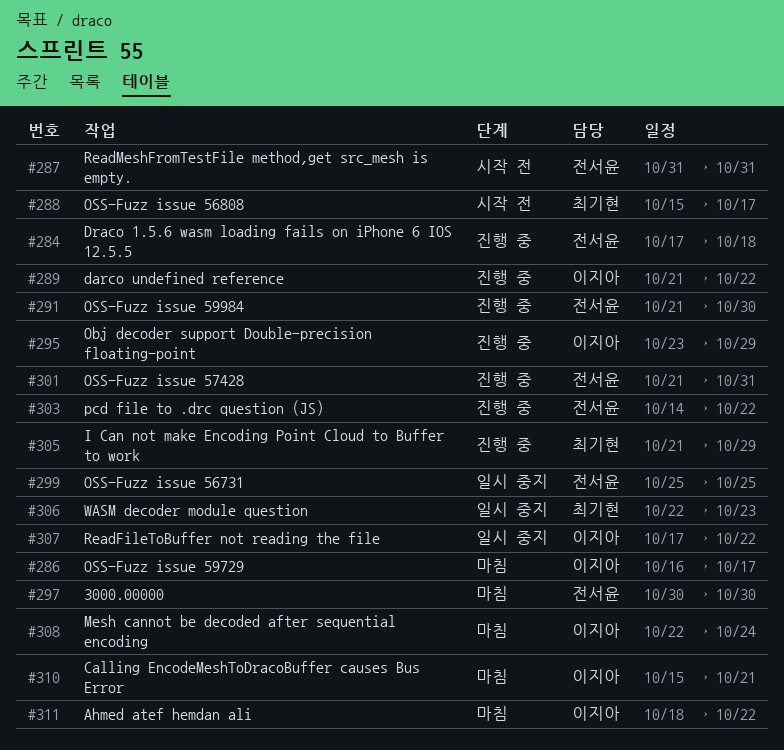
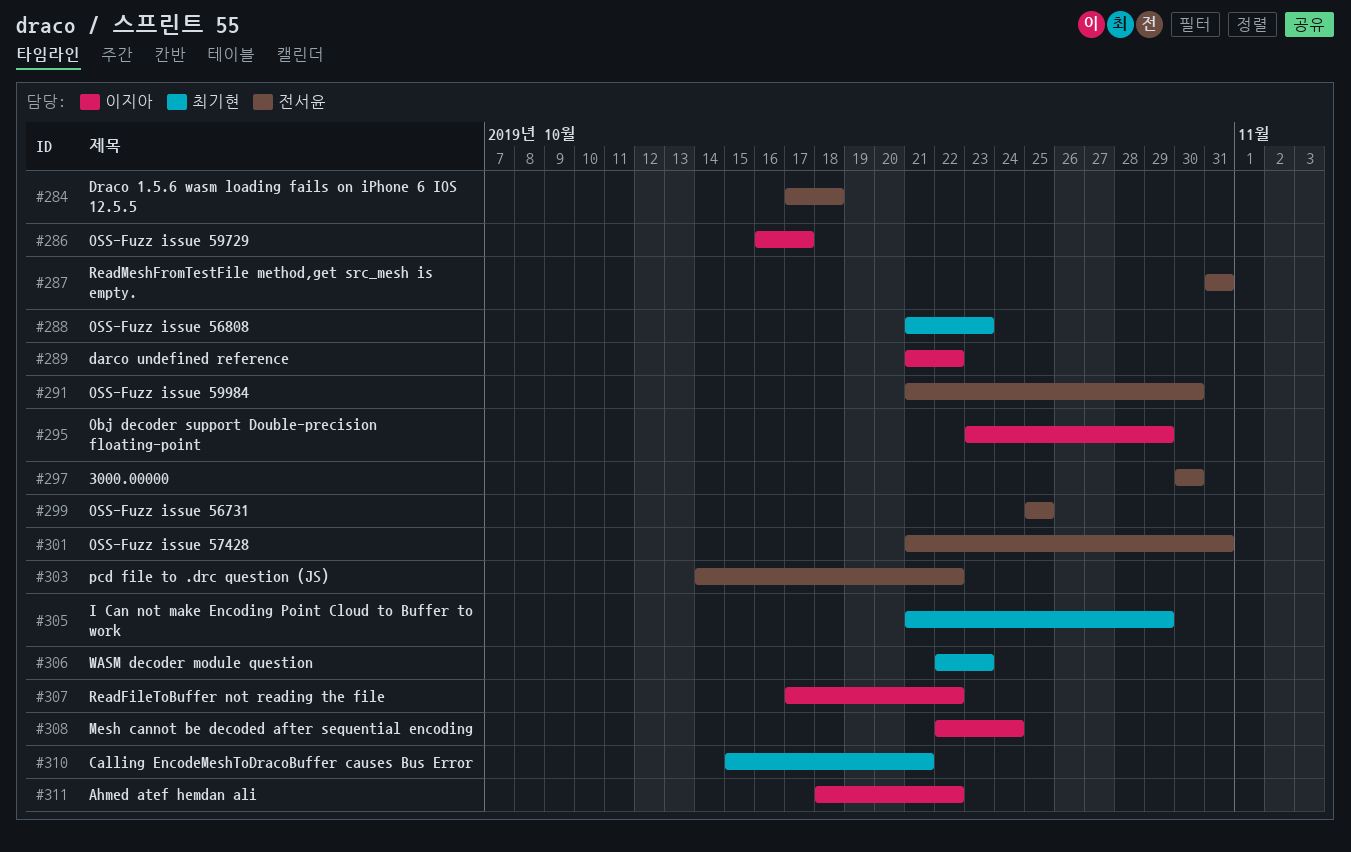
#288, start: Oct 15 -> Oct 21
#288, due: Oct 17 -> Oct 23
#310, owner: 이지아 -> 최기현

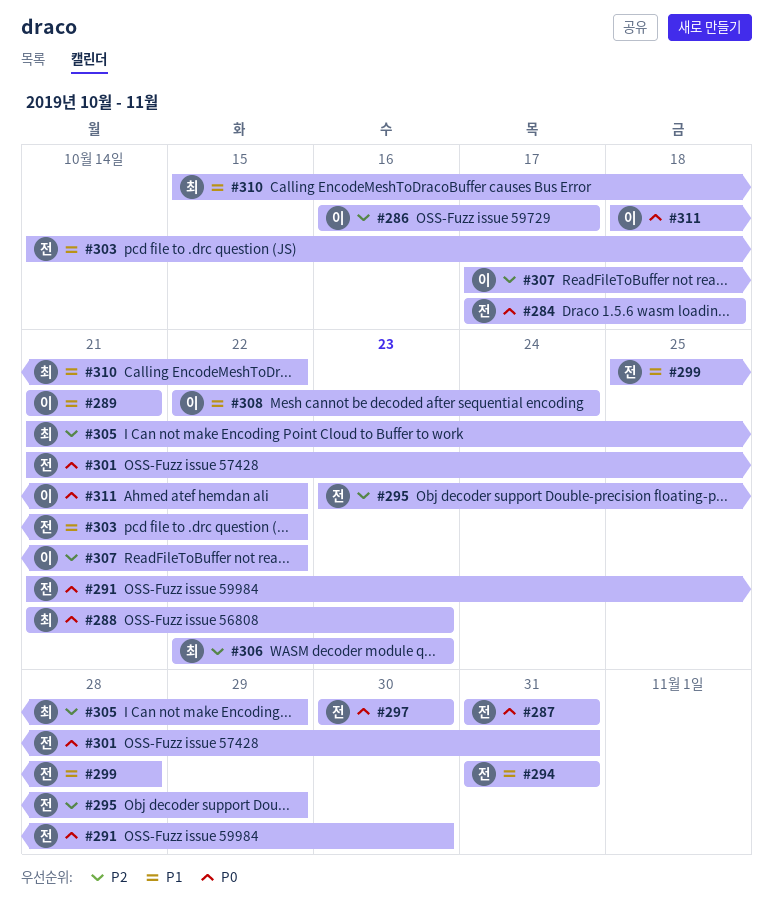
#289, due: Oct 22 -> Oct 21
#294: none -> present
#295, owner: 이지아 -> 전서윤
#299, due: Oct 25 -> Oct 28
#310, due: Oct 21 -> Oct 22

